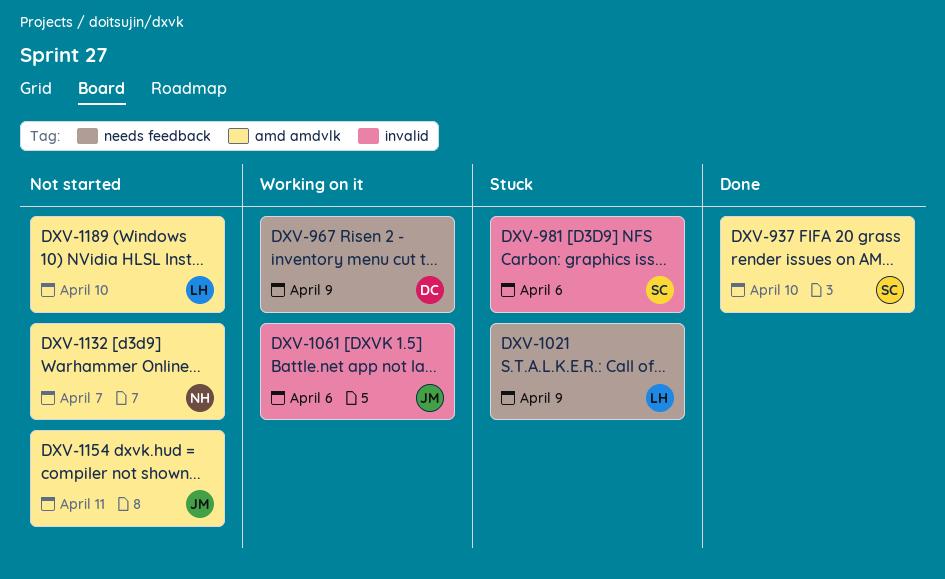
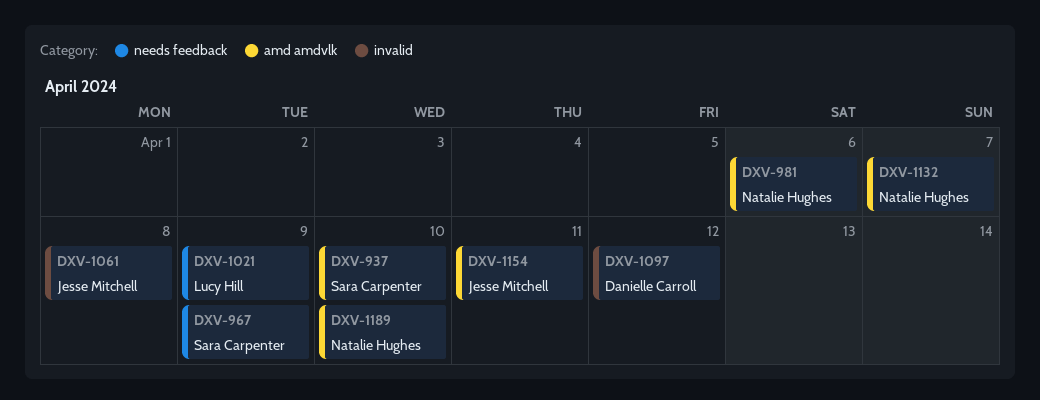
DXV-967, owner: Danielle Carroll -> Sara Carpenter
DXV-981, owner: Sara Carpenter -> Natalie Hughes
DXV-981, label: invalid -> amd amdvlk
DXV-1061, due: Apr 6 -> Apr 8
DXV-1097: none -> present
DXV-1189, owner: Lucy Hill -> Natalie Hughes

